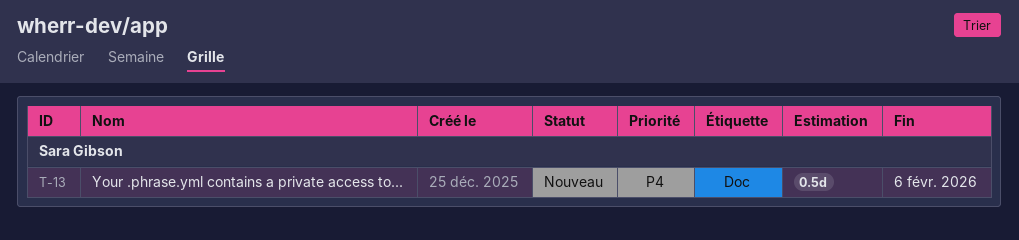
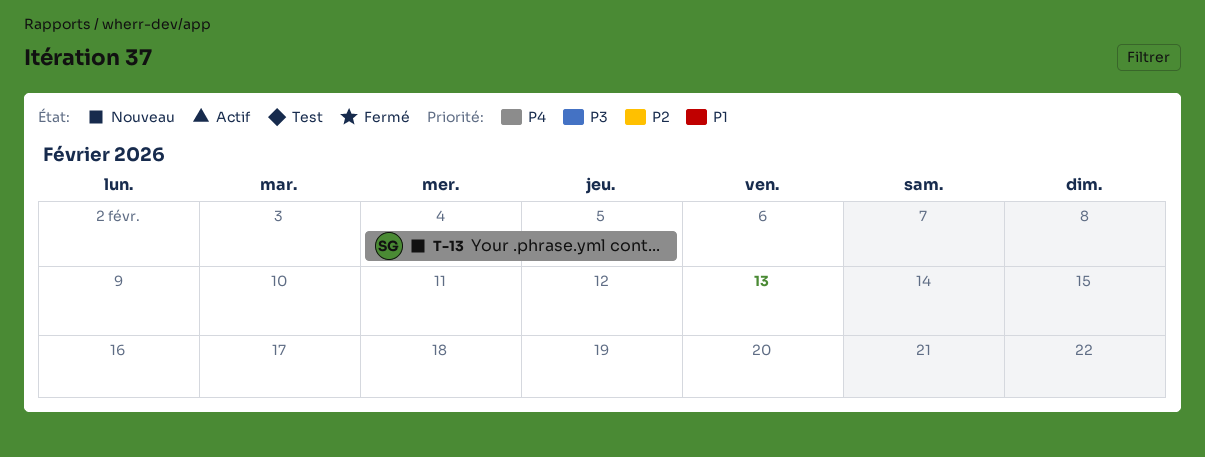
T-13, due: Feb 6 -> Feb 5

